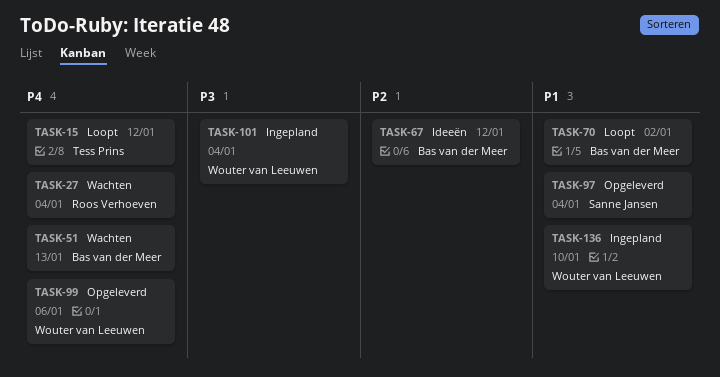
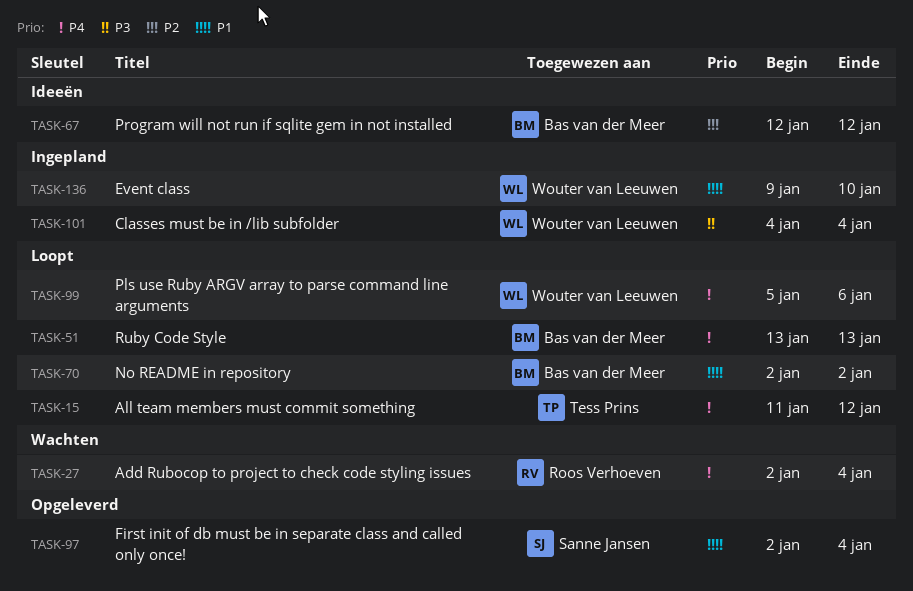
TASK-51, status: Wachten -> Loopt
TASK-99, status: Opgeleverd -> Loopt

